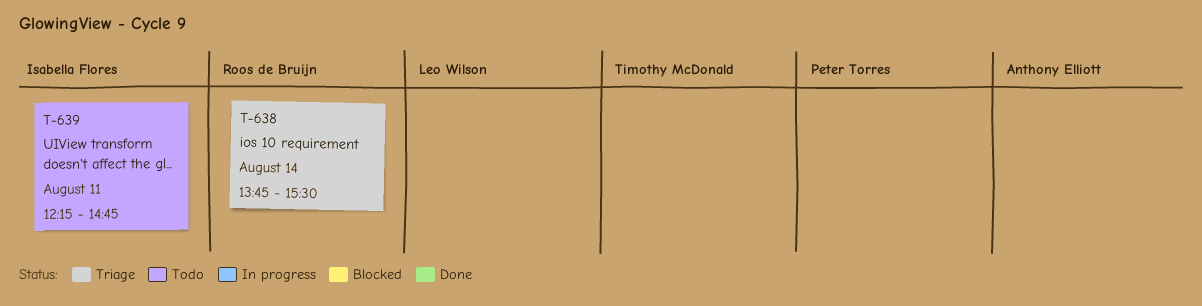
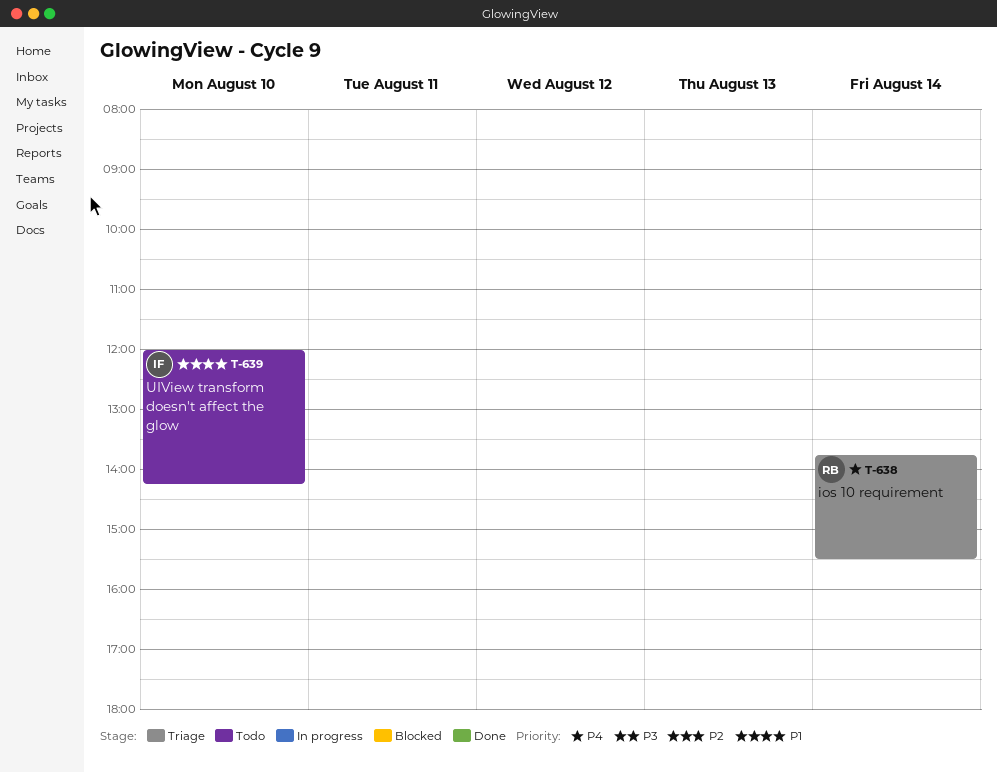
T-639, day: Aug 11 -> Aug 10
T-639, begins: 12:15 -> 12:00
T-639, ends: 14:45 -> 14:15

